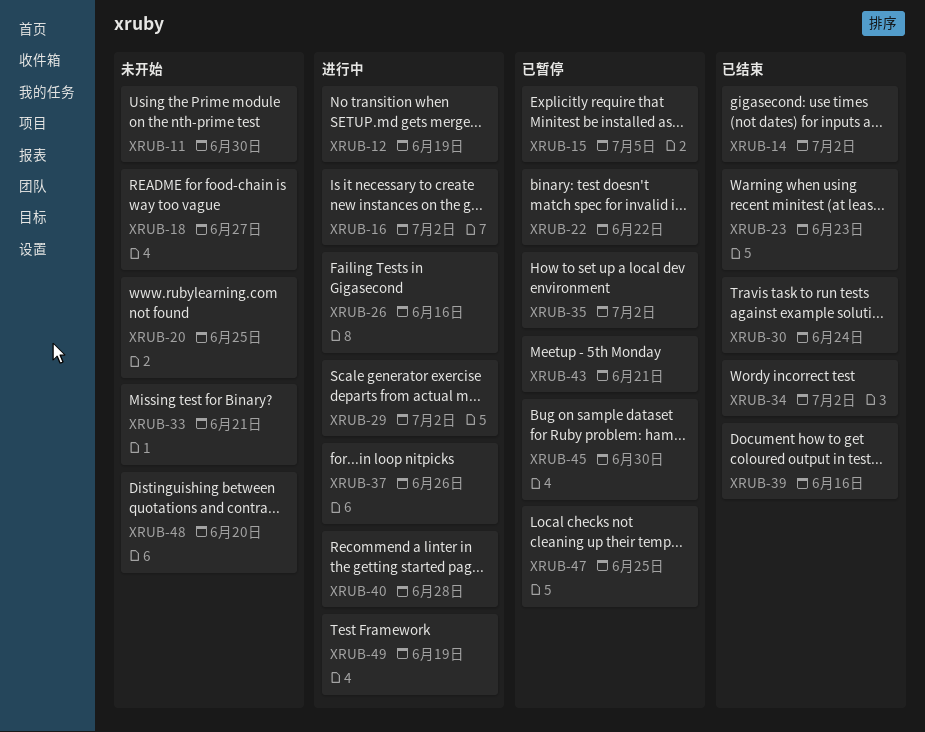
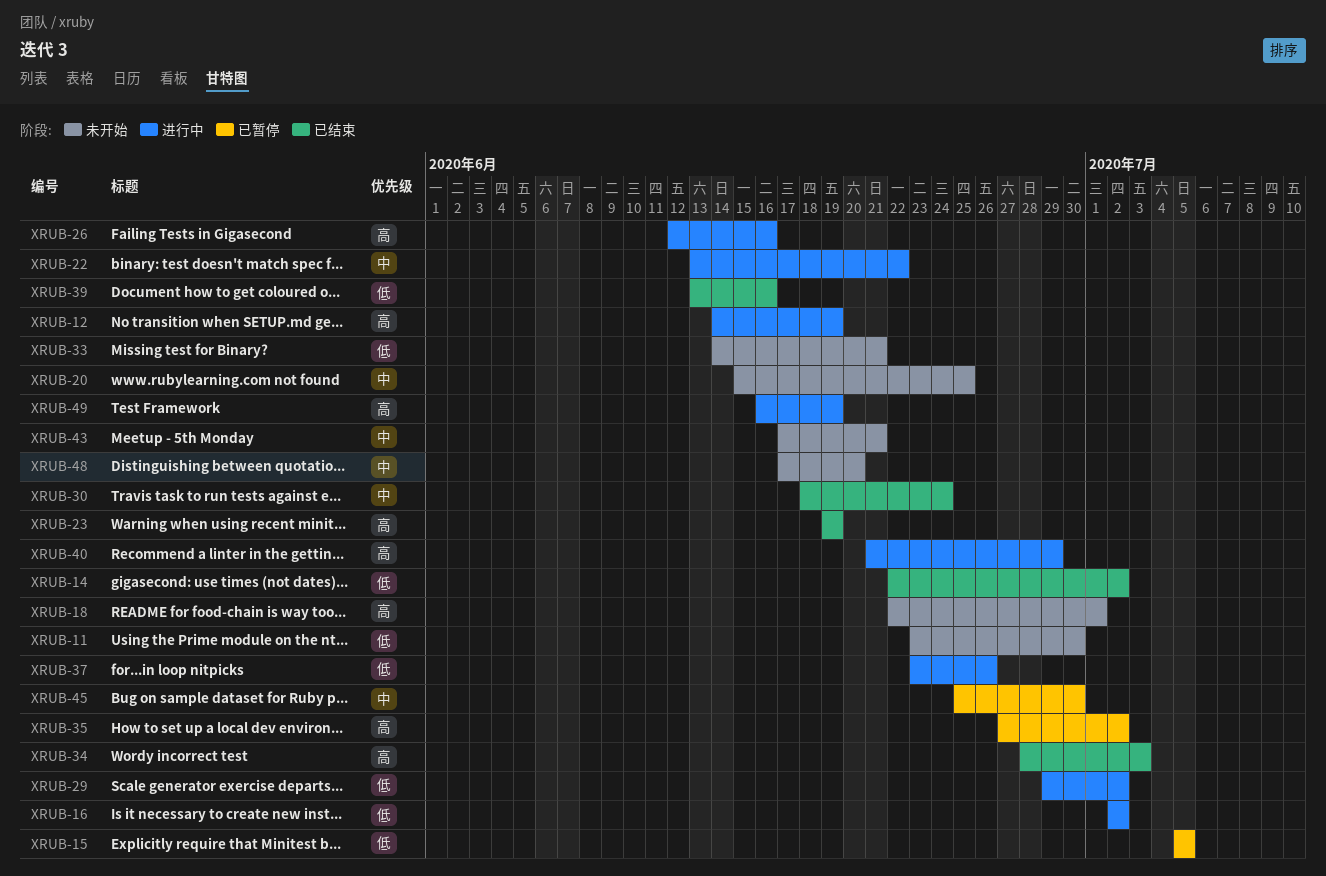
XRUB-18, due: Jun 27 -> Jul 1
XRUB-22, status: 已暂停 -> 进行中
XRUB-23, due: Jun 23 -> Jun 19
XRUB-34, due: Jul 2 -> Jul 3
XRUB-40, due: Jun 28 -> Jun 29
XRUB-43, status: 已暂停 -> 未开始
XRUB-47: present -> none

